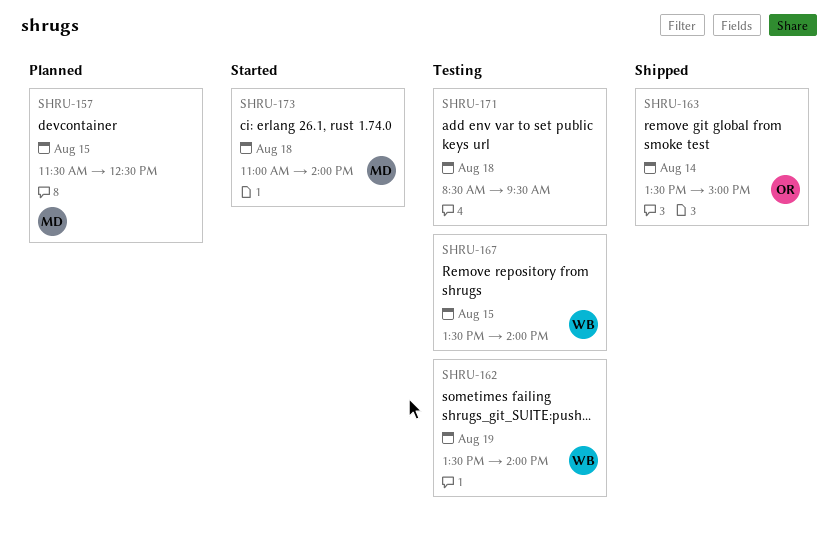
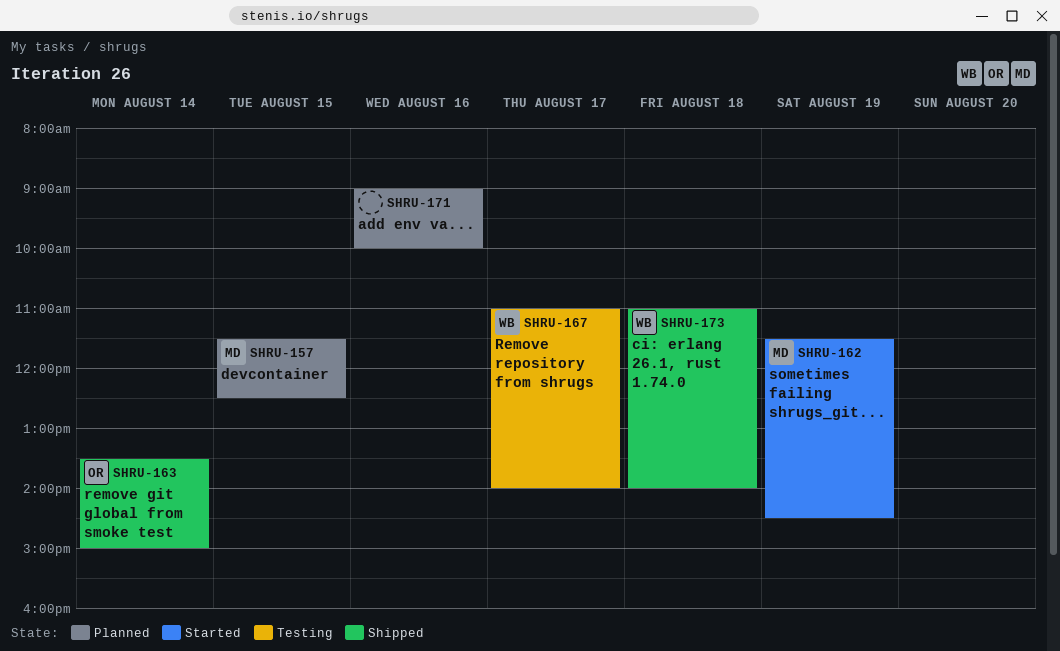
SHRU-162, status: Testing -> Started
SHRU-162, owner: WB -> MD
SHRU-162, begins: 13:30 -> 11:30
SHRU-162, ends: 14:00 -> 14:30
SHRU-167, day: Aug 15 -> Aug 17
SHRU-167, begins: 13:30 -> 11:00
SHRU-171, status: Testing -> Planned
SHRU-171, day: Aug 18 -> Aug 16
SHRU-171, begins: 08:30 -> 09:00
SHRU-171, ends: 09:30 -> 10:00
SHRU-173, status: Started -> Shipped
SHRU-173, owner: MD -> WB

